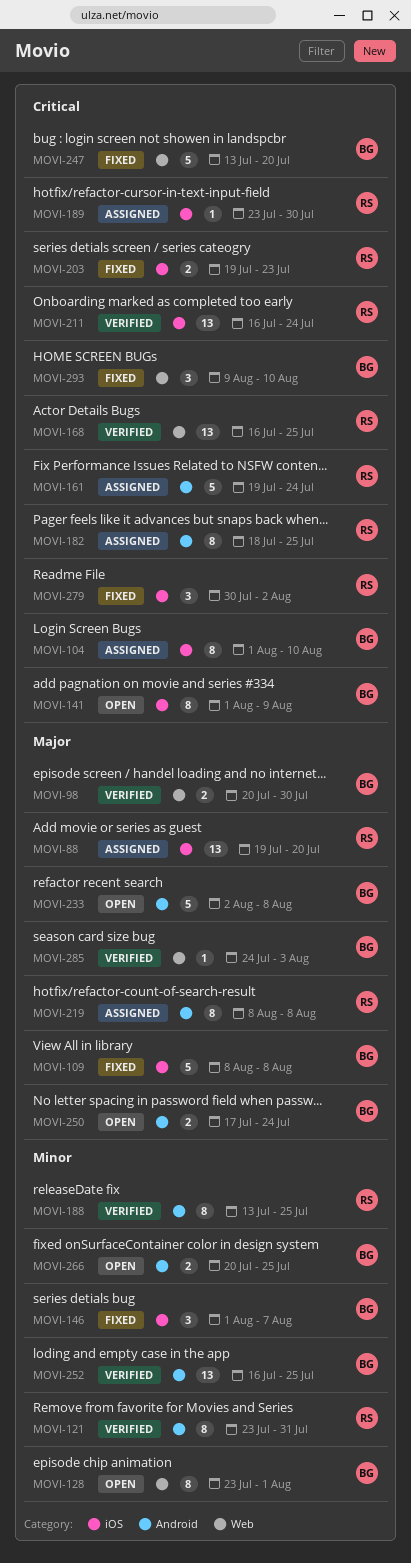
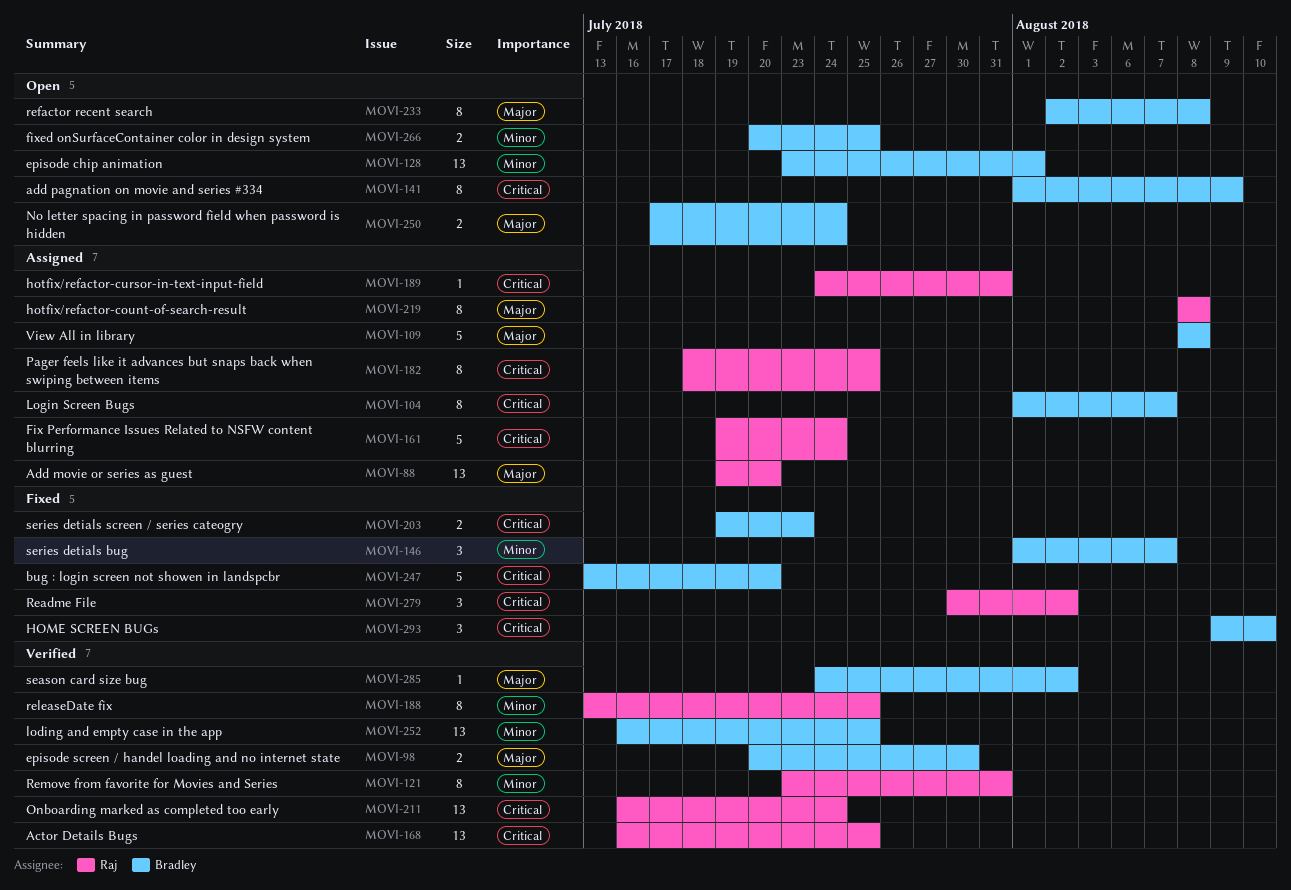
MOVI-104, due: Aug 10 -> Aug 7
MOVI-109, status: Fixed -> Assigned
MOVI-128, estimate: 8 -> 13
MOVI-189, start: Jul 23 -> Jul 24
MOVI-189, due: Jul 30 -> Jul 31
MOVI-203, owner: Raj -> Bradley
MOVI-233, estimate: 5 -> 8
MOVI-285, due: Aug 3 -> Aug 2

